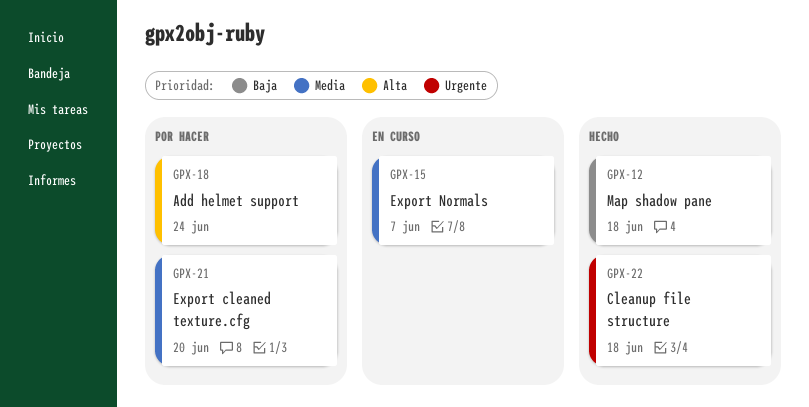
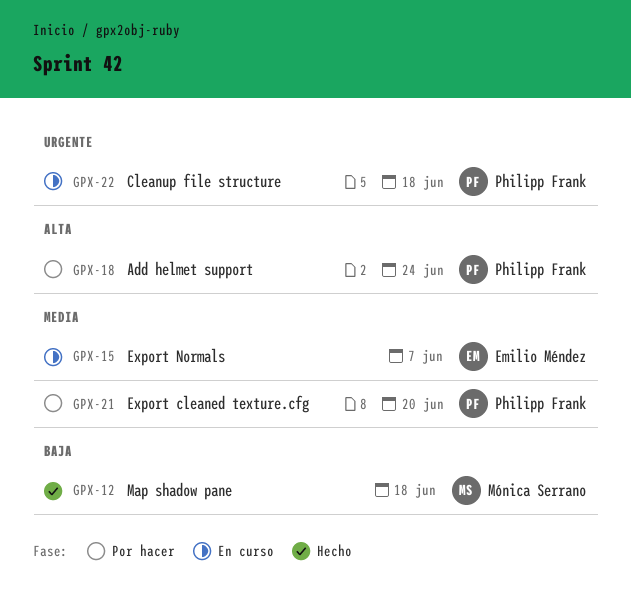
GPX-22, status: Hecho -> En curso

